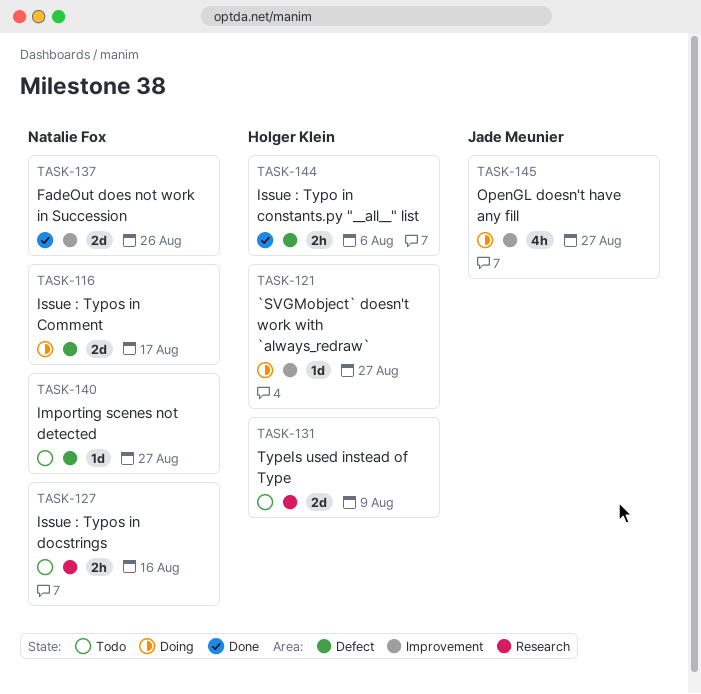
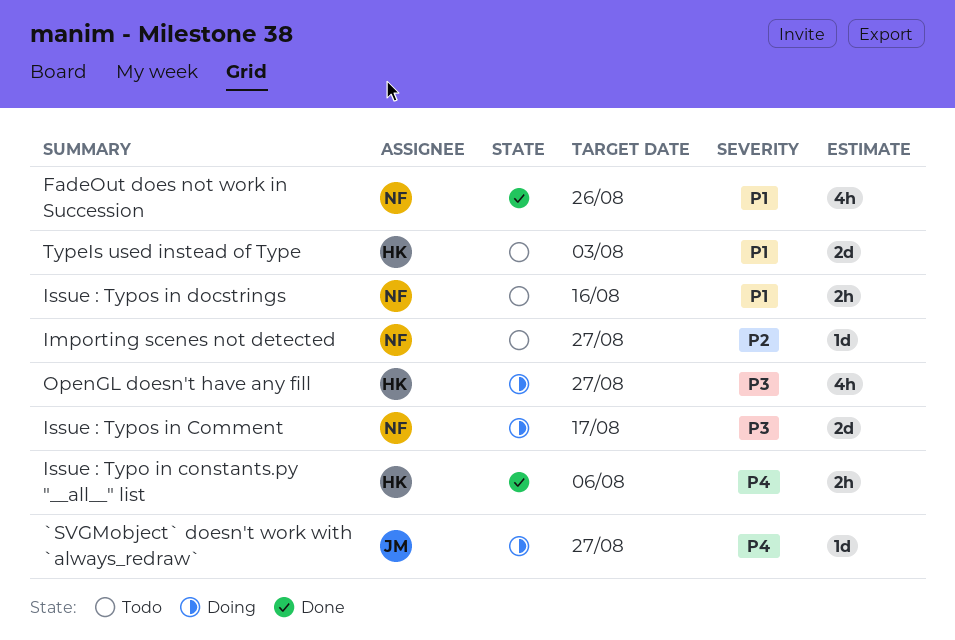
`SVGMobject` doesn't work with `always_redraw`, owner: Holger Klein -> Jade Meunier
FadeOut does not work in Succession, estimate: 2d -> 4h
OpenGL doesn't have any fill, owner: Jade Meunier -> Holger Klein
TypeIs used instead of Type, due: Aug 9 -> Aug 3

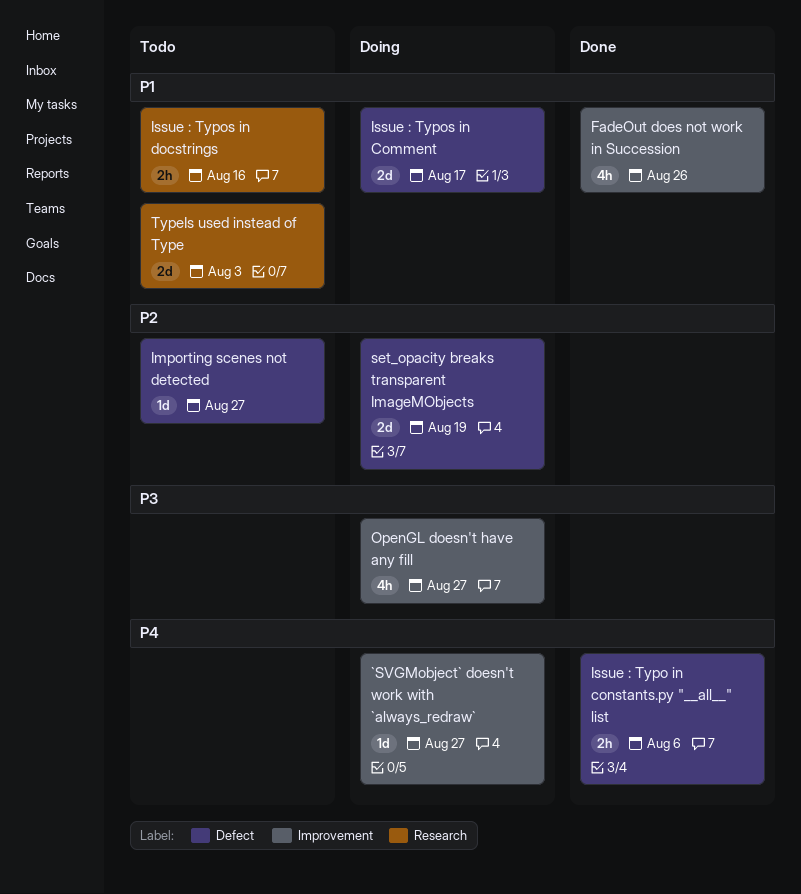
Issue : Typos in Comment, priority: P3 -> P1
set_opacity breaks transparent ImageMObjects: none -> present

